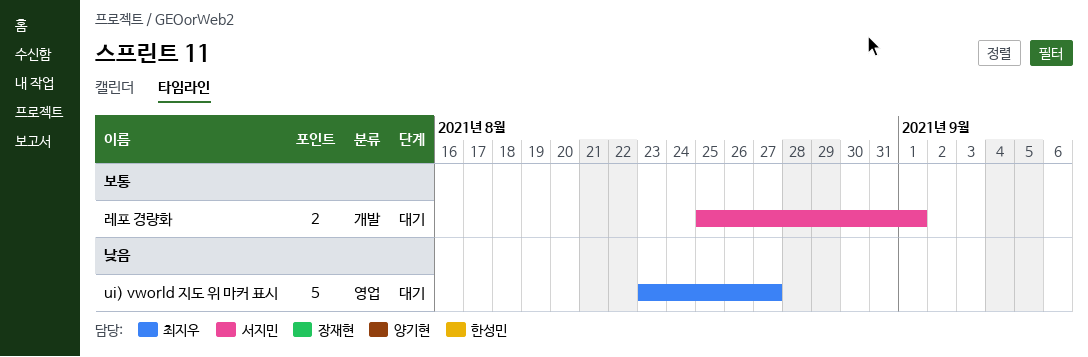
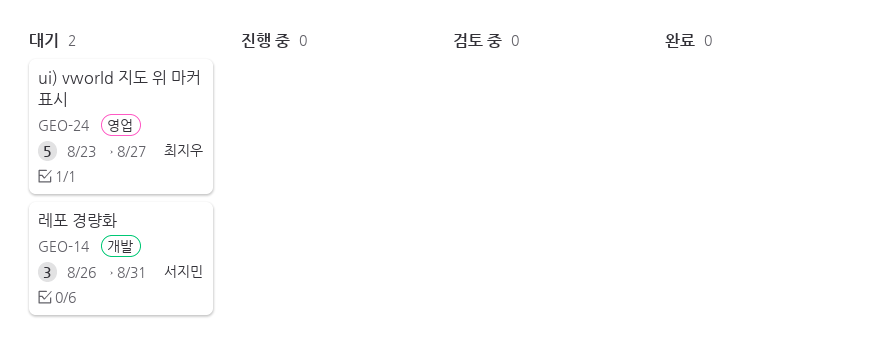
레포 경량화, estimate: 2 -> 3
레포 경량화, start: Aug 25 -> Aug 26
레포 경량화, due: Sep 1 -> Aug 31

